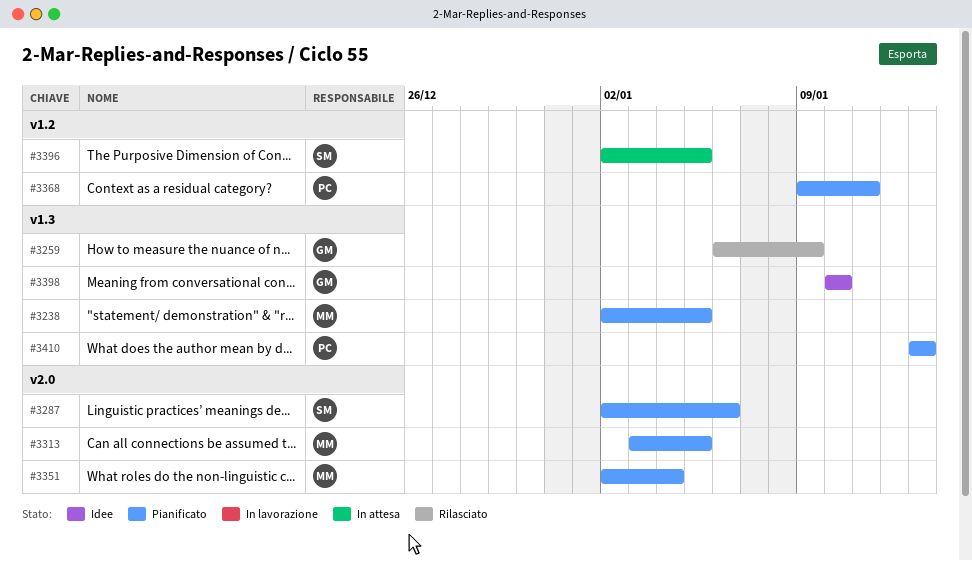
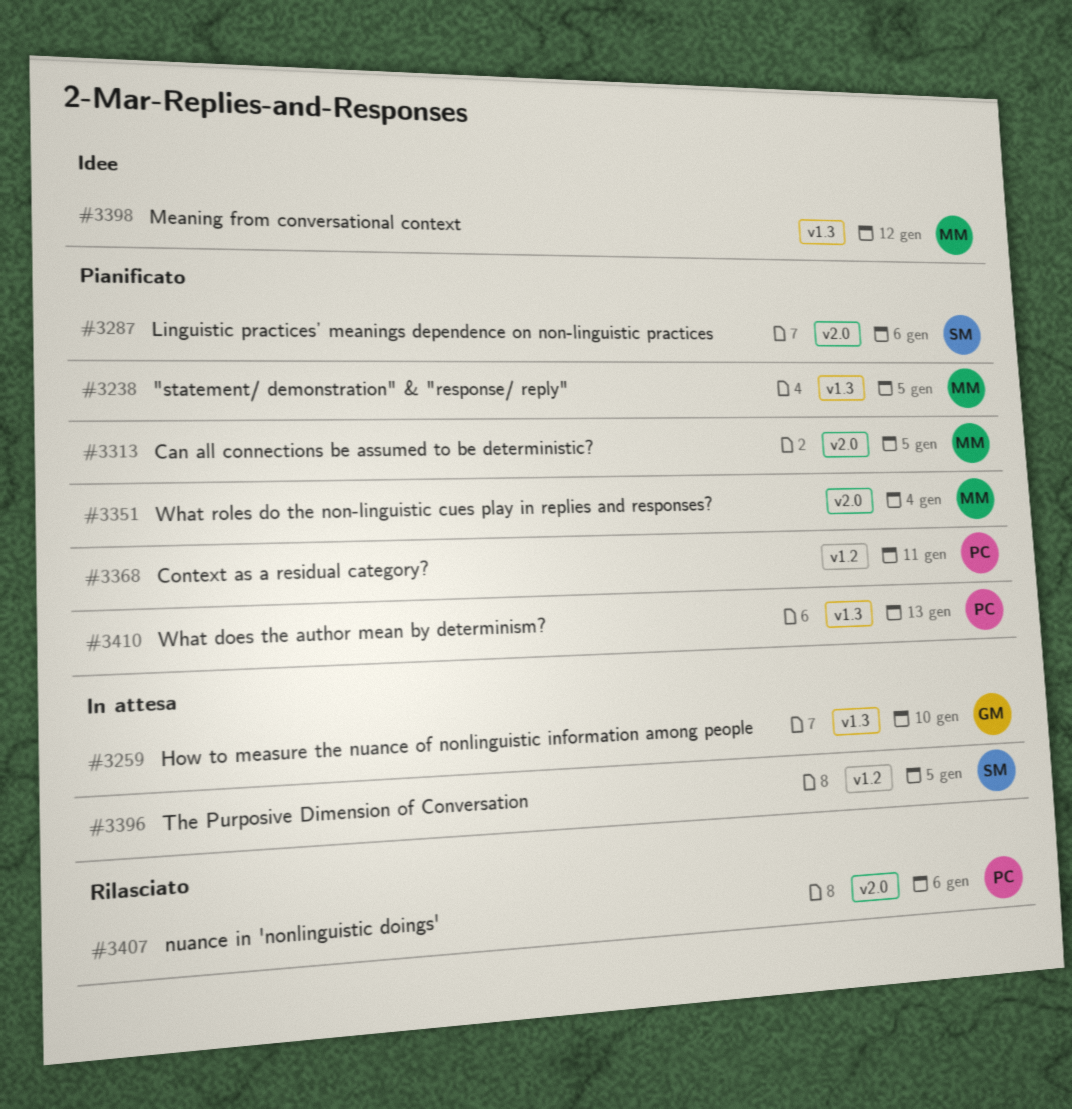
#3259, status: Rilasciato -> In attesa
#3259, due: Jan 9 -> Jan 10
#3398, owner: GM -> MM
#3398, due: Jan 10 -> Jan 12
#3407: none -> present

